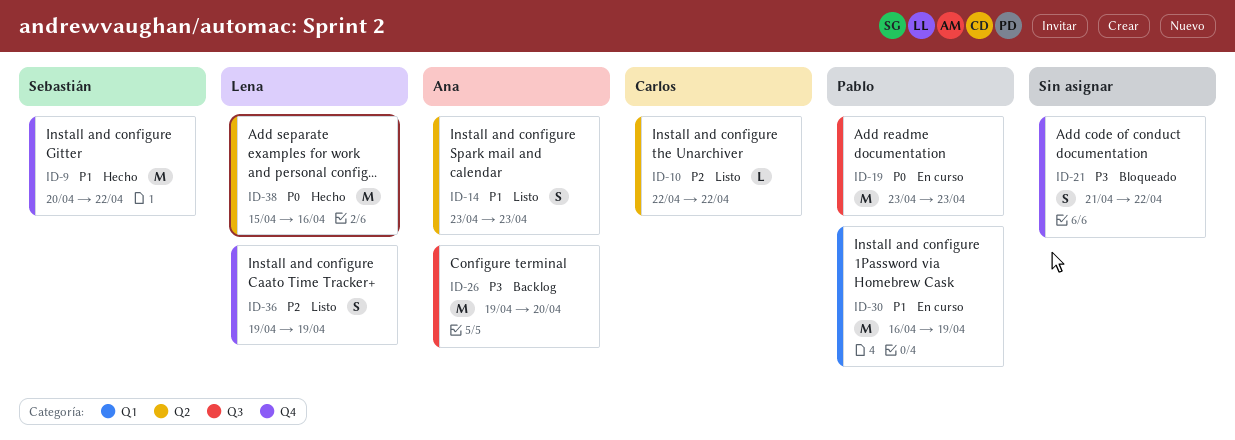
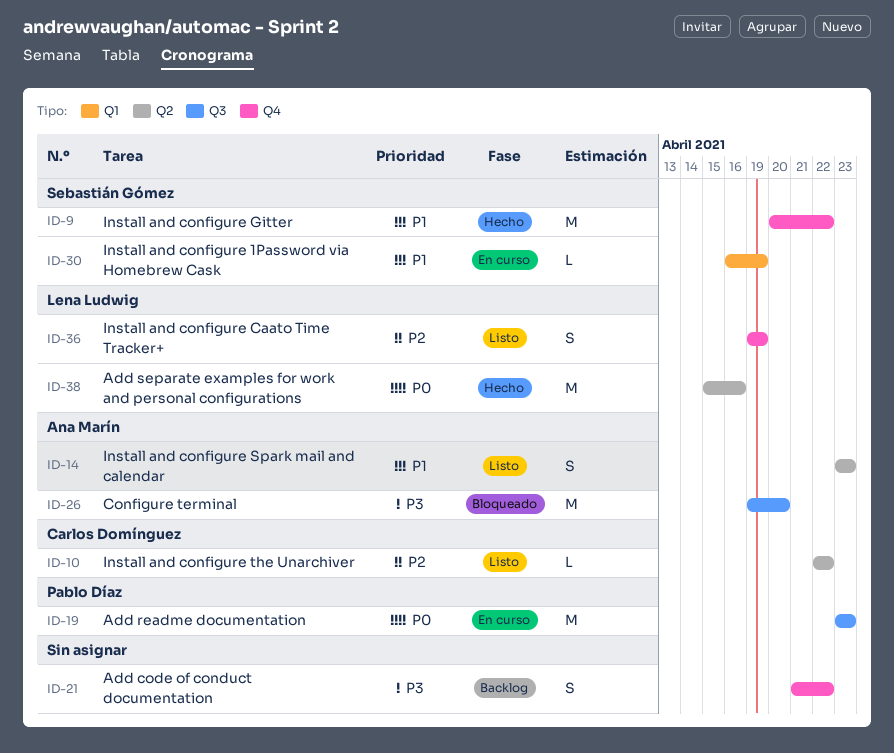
ID-21, status: Bloqueado -> Backlog
ID-26, status: Backlog -> Bloqueado
ID-30, owner: Pablo Díaz -> Sebastián Gómez
ID-30, estimate: M -> L

